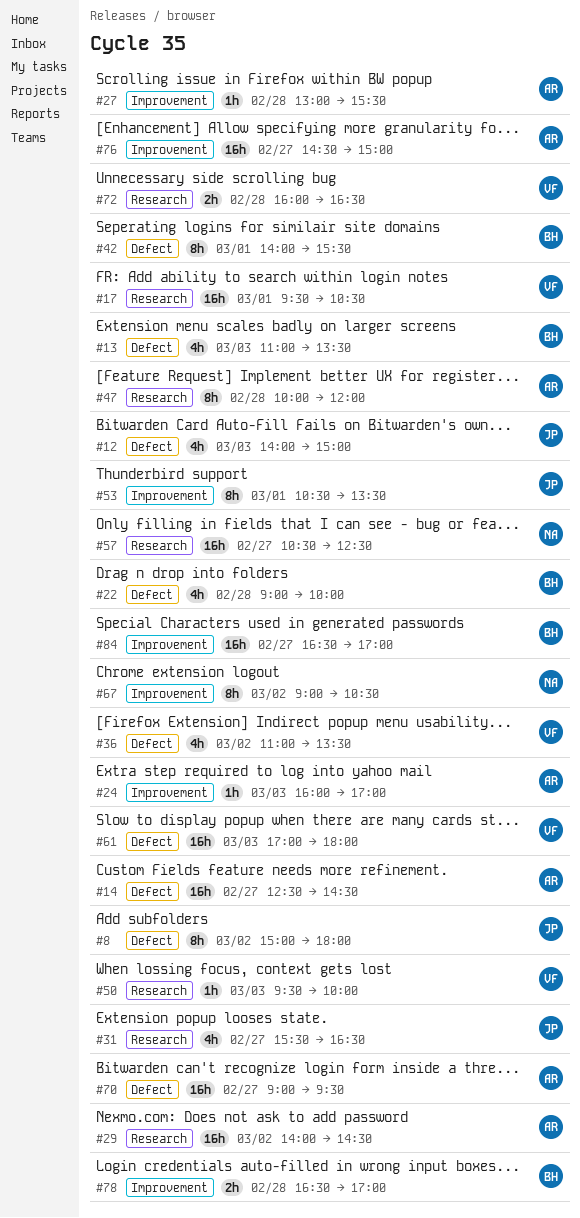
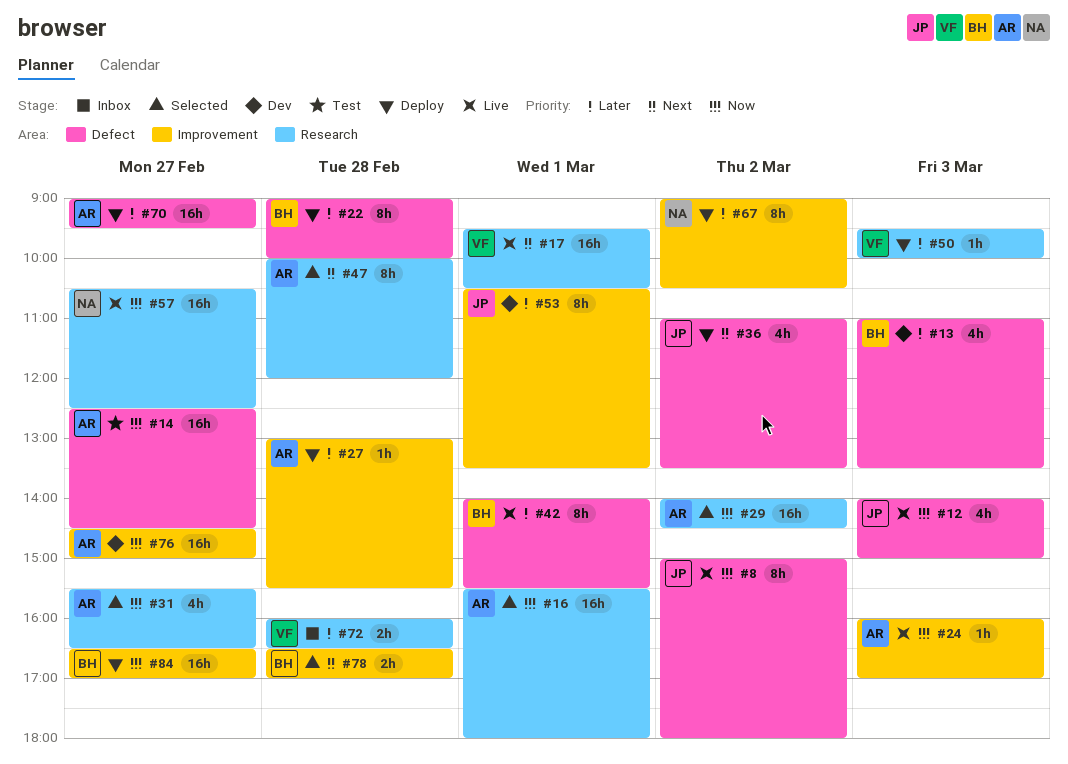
#16: none -> present
#22, estimate: 4h -> 8h
#31, owner: JP -> AR
#36, owner: VF -> JP
#61: present -> none

